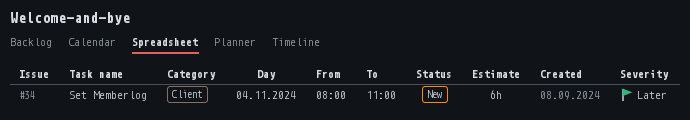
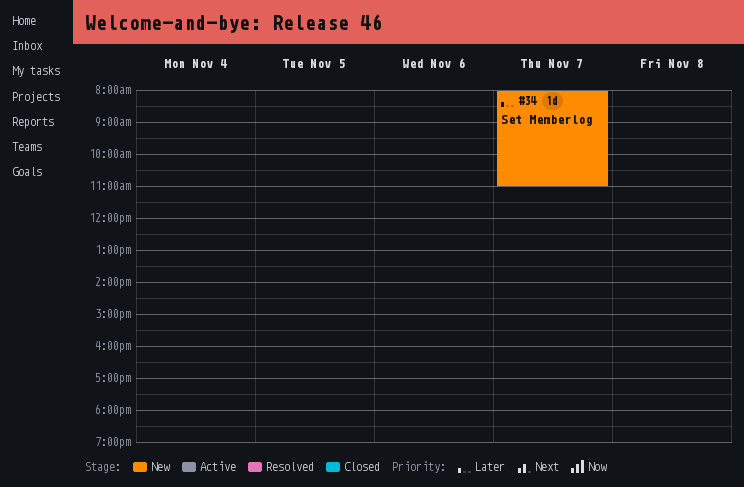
#34, estimate: 6h -> 1d
#34, day: Nov 4 -> Nov 7

